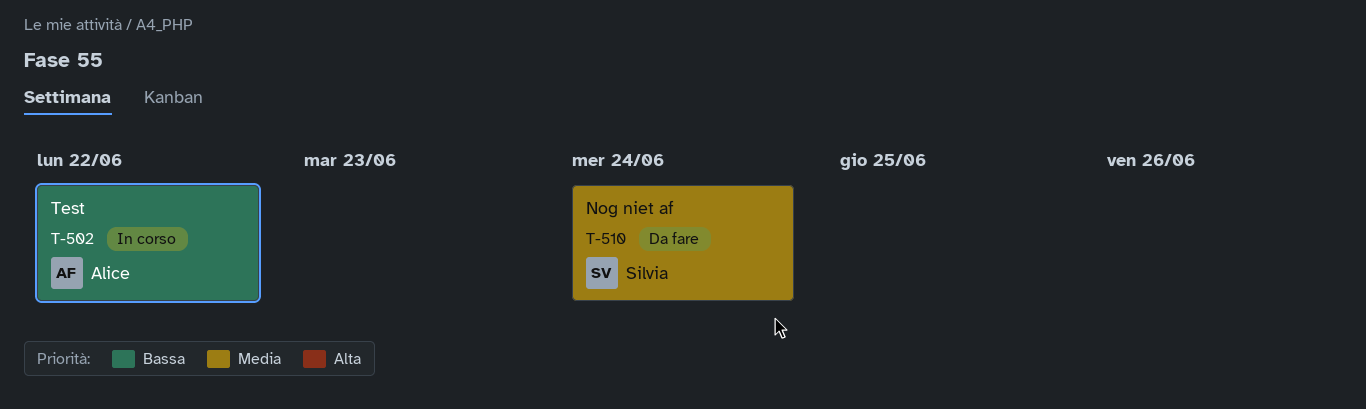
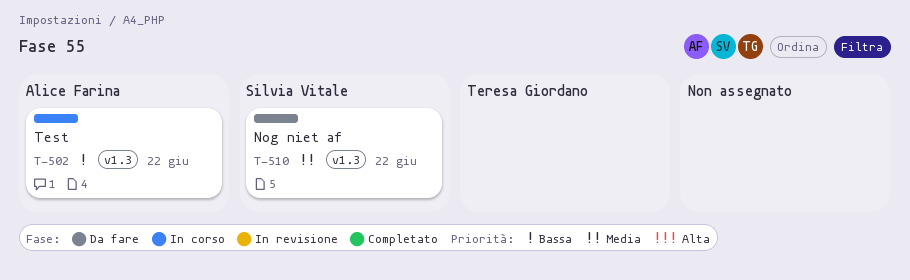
T-510, due: Jun 24 -> Jun 22

